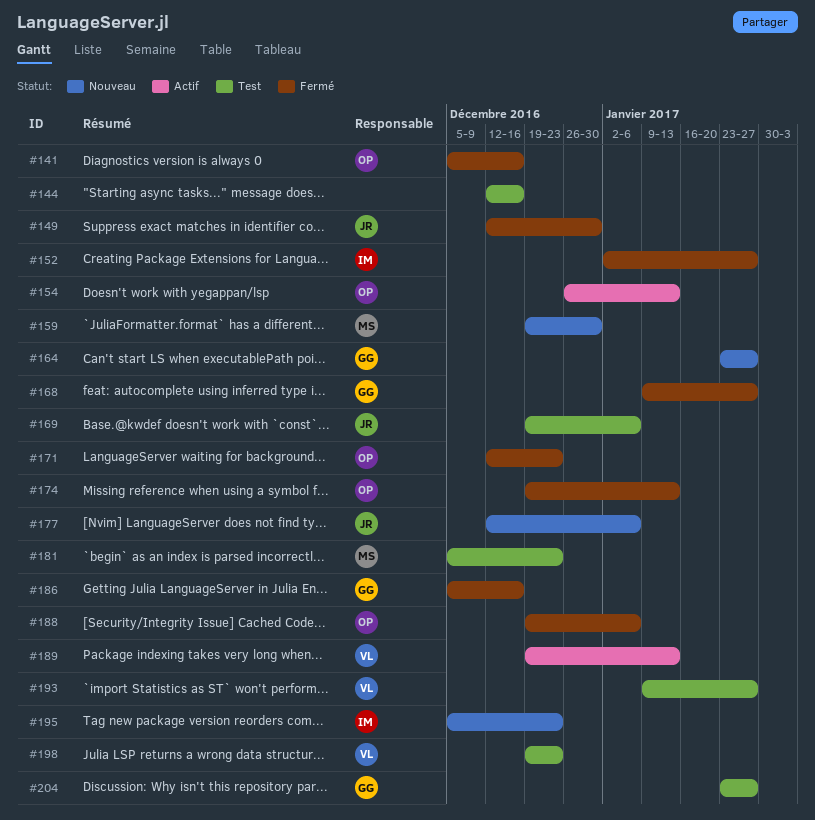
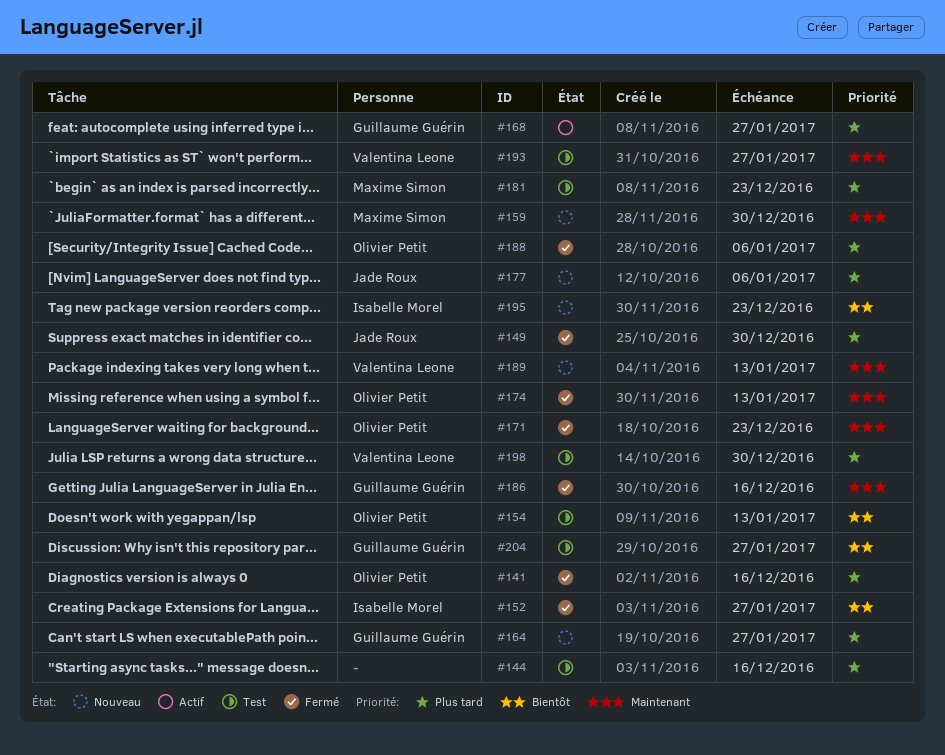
#154, status: Actif -> Test
#168, status: Fermé -> Actif
#169: present -> none
#189, status: Actif -> Nouveau
#198, due: Dec 23 -> Dec 30

